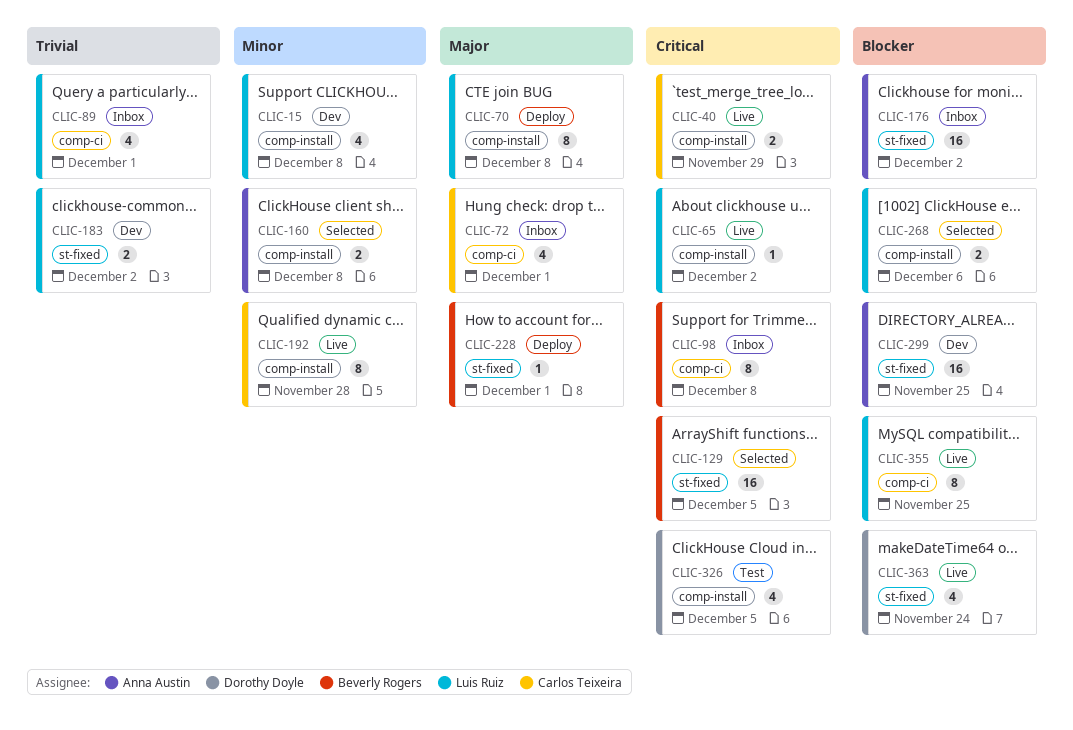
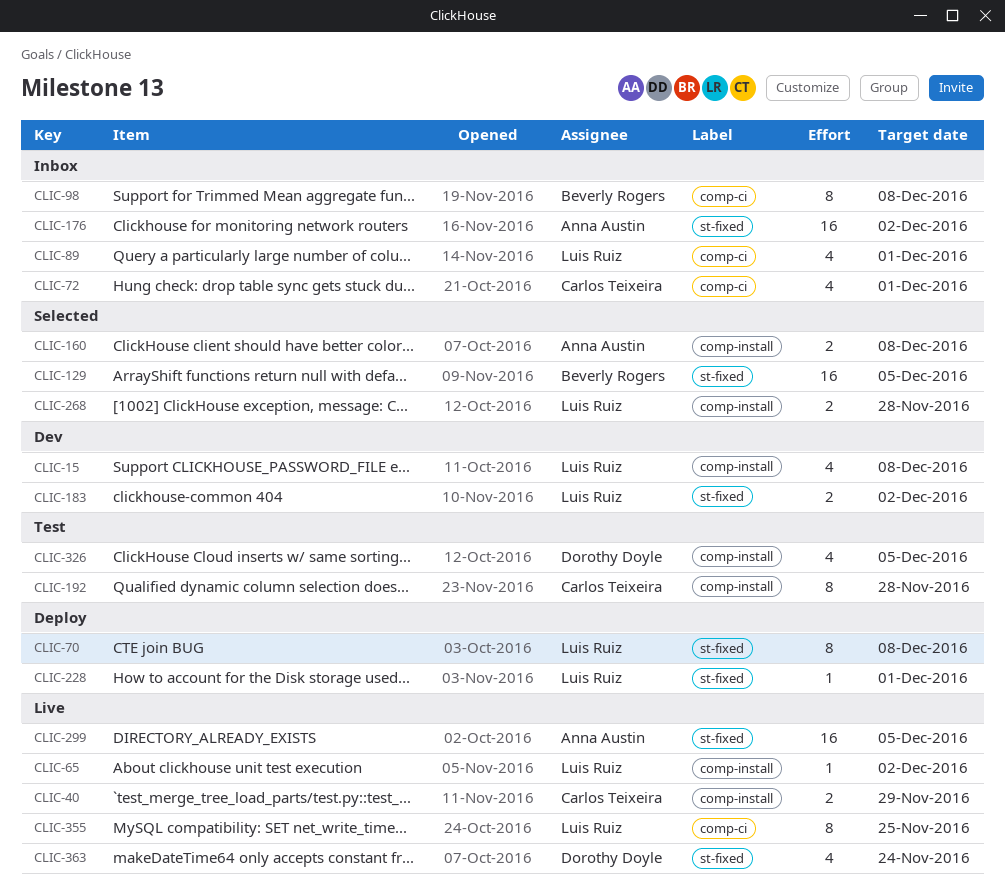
CLIC-70, label: comp-install -> st-fixed
CLIC-192, status: Live -> Test
CLIC-228, owner: Beverly Rogers -> Luis Ruiz
CLIC-268, due: Dec 6 -> Nov 28
CLIC-299, status: Dev -> Live
CLIC-299, due: Nov 25 -> Dec 5

